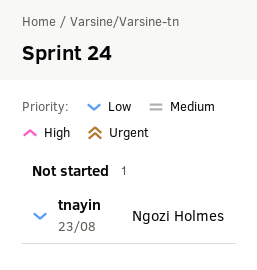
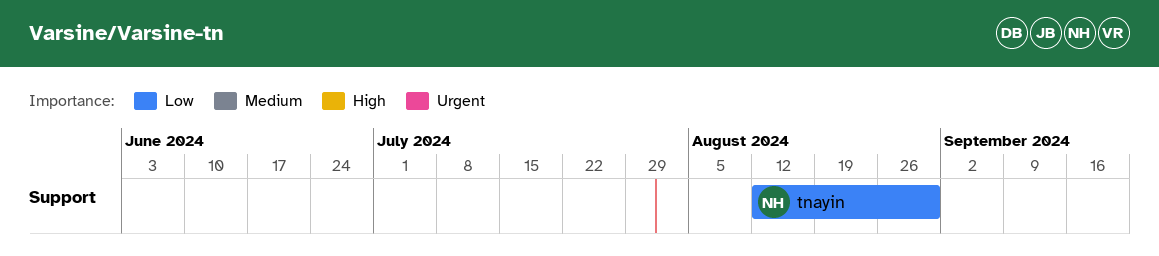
tnayin, due: Aug 23 -> Aug 30

